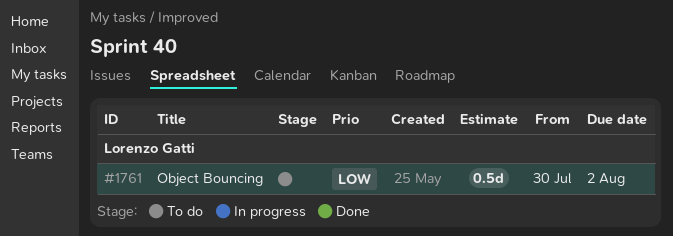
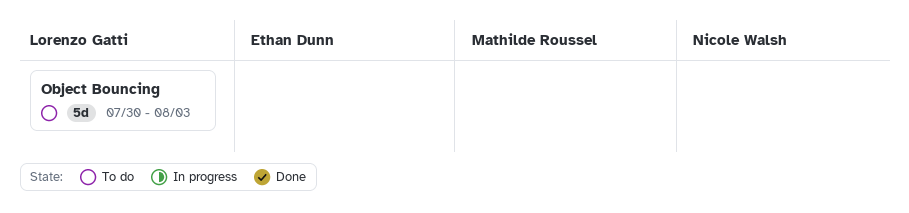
Object Bouncing, estimate: 0.5d -> 5d
Object Bouncing, due: Aug 2 -> Aug 3

